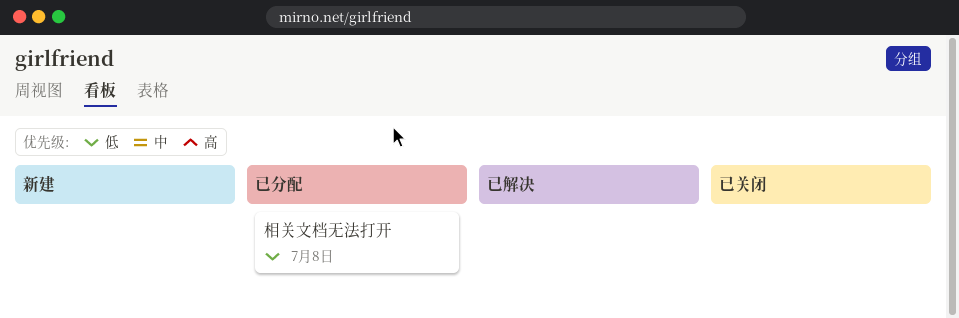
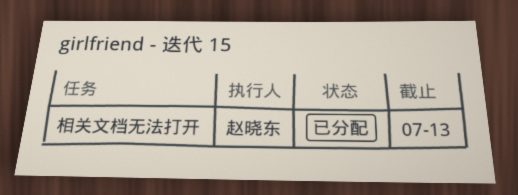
相关文档无法打开, due: Jul 8 -> Jul 13

